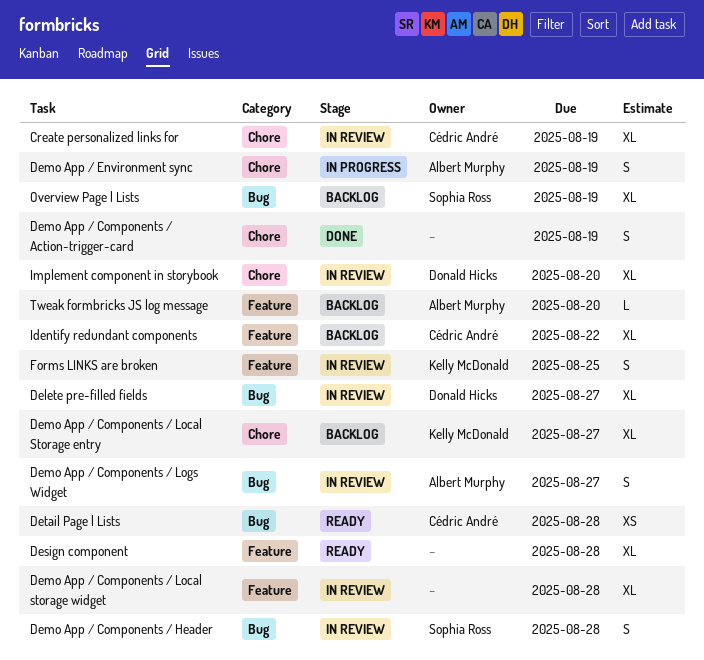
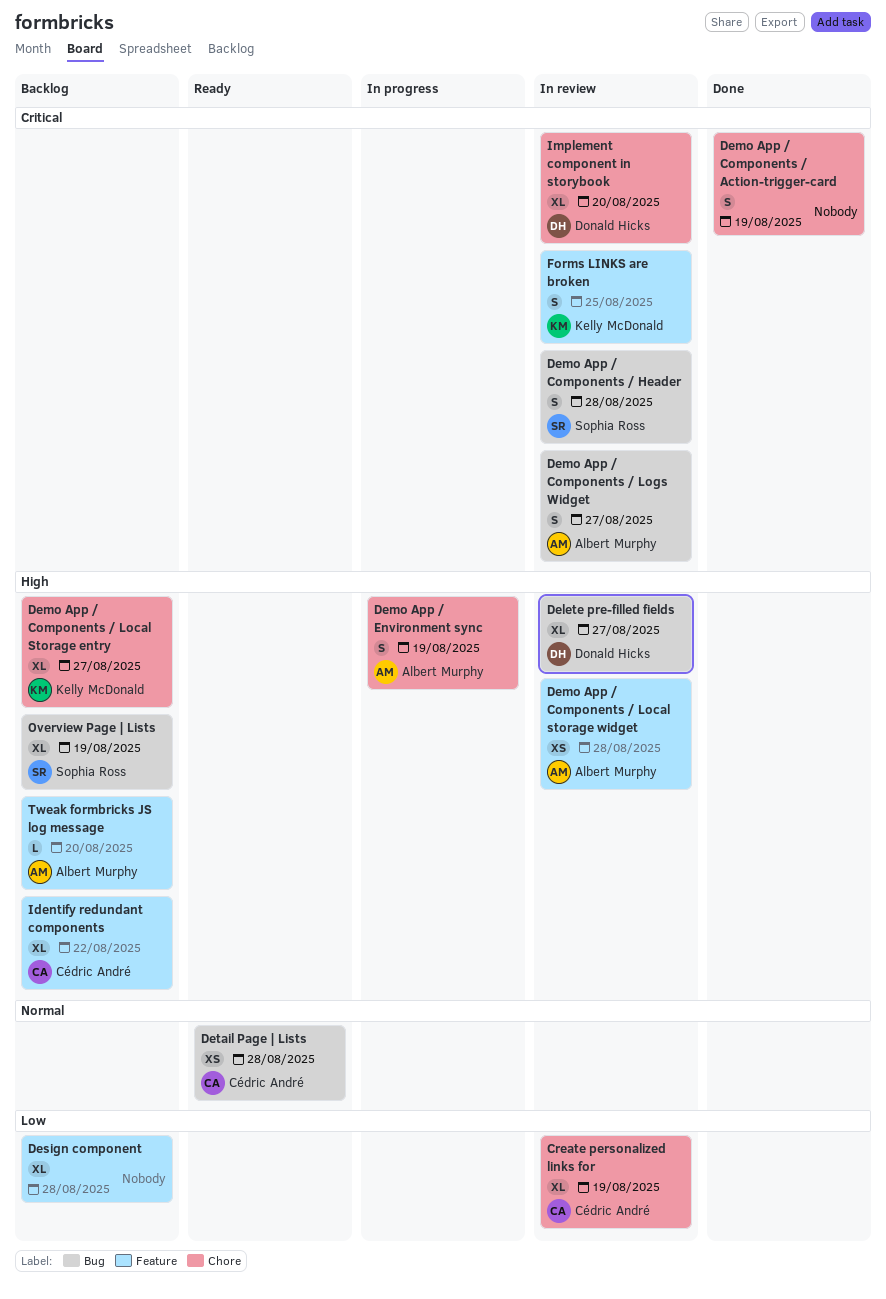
Demo App / Components / Local storage widget, owner: none -> Albert Murphy
Demo App / Components / Local storage widget, estimate: XL -> XS
Design component, status: Ready -> Backlog

